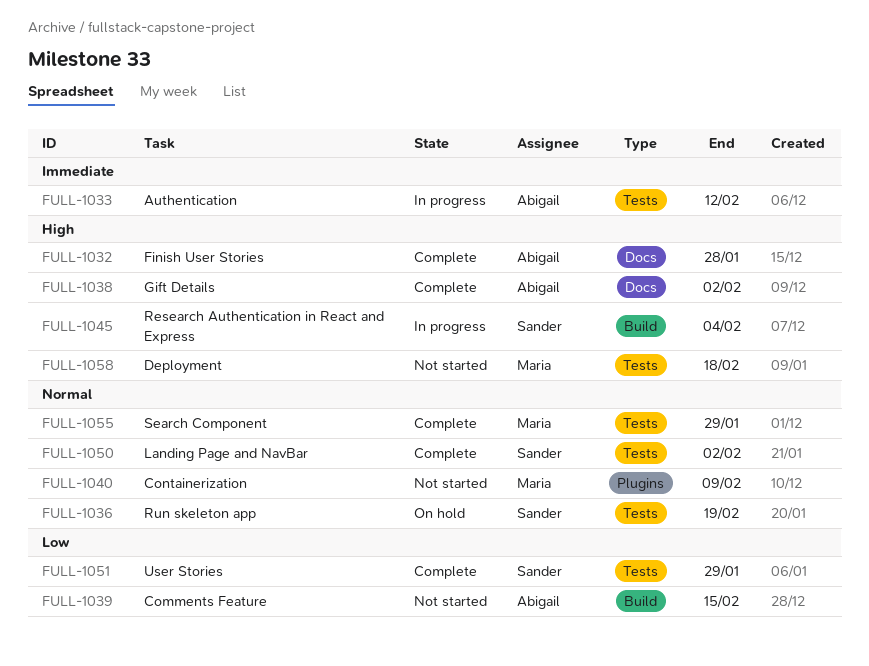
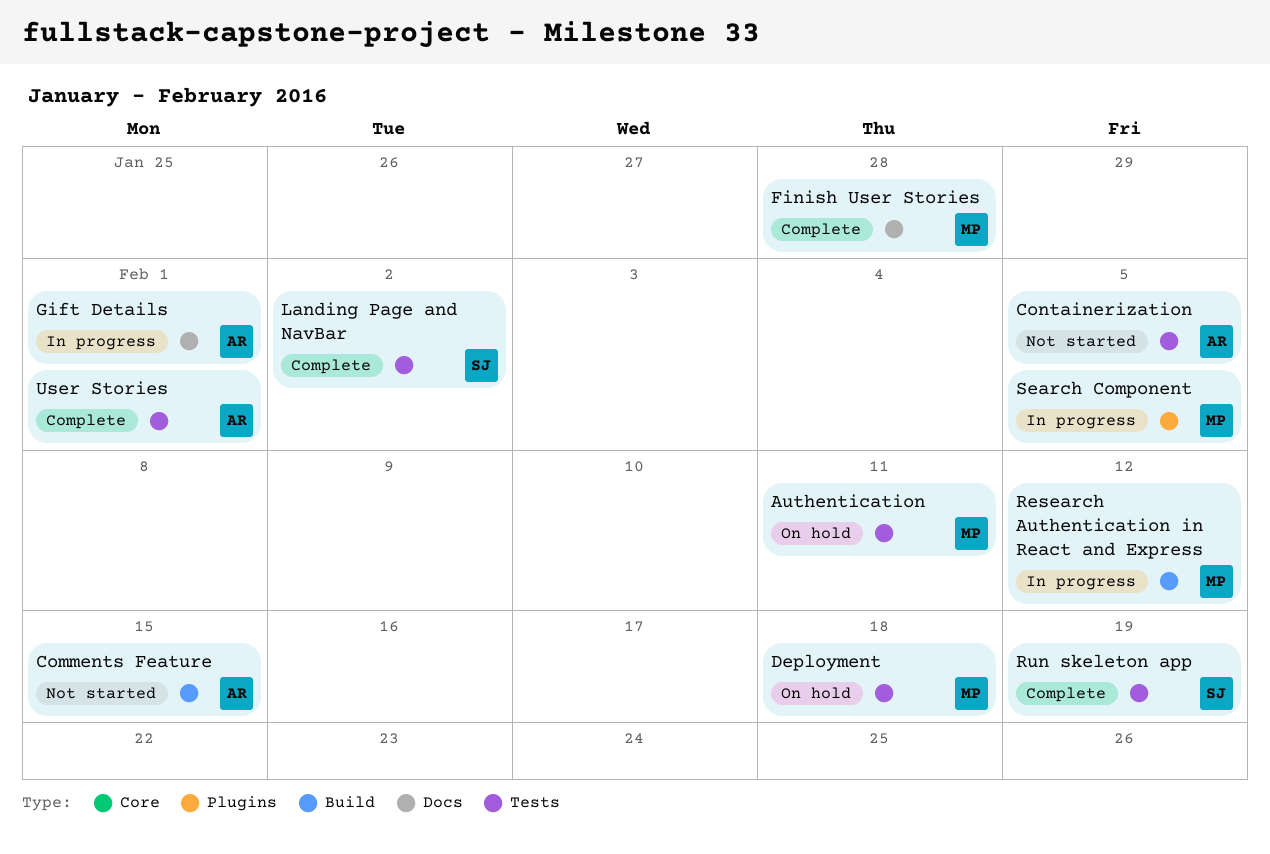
Authentication, status: In progress -> On hold
Authentication, owner: Abigail -> Maria
Authentication, due: Feb 12 -> Feb 11
Containerization, owner: Maria -> Abigail
Containerization, label: Plugins -> Tests
Containerization, due: Feb 9 -> Feb 5
Deployment, status: Not started -> On hold
Finish User Stories, owner: Abigail -> Maria
Gift Details, status: Complete -> In progress
Gift Details, due: Feb 2 -> Feb 1
Research Authentication in React and Express, owner: Sander -> Maria
Research Authentication in React and Express, due: Feb 4 -> Feb 12
Run skeleton app, status: On hold -> Complete
Search Component, status: Complete -> In progress
Search Component, label: Tests -> Plugins
Search Component, due: Jan 29 -> Feb 5
User Stories, owner: Sander -> Abigail
User Stories, due: Jan 29 -> Feb 1

